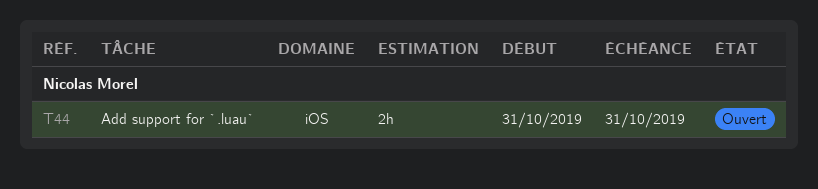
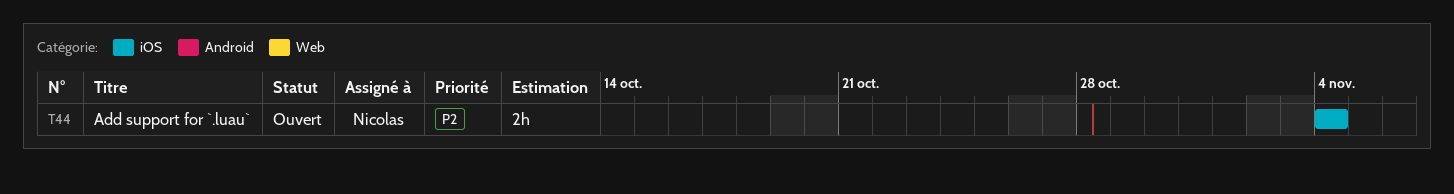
T44, start: Oct 31 -> Nov 4
T44, due: Oct 31 -> Nov 4

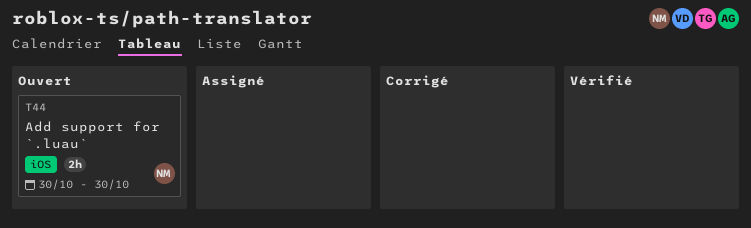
T44, start: Nov 4 -> Oct 30
T44, due: Nov 4 -> Oct 30

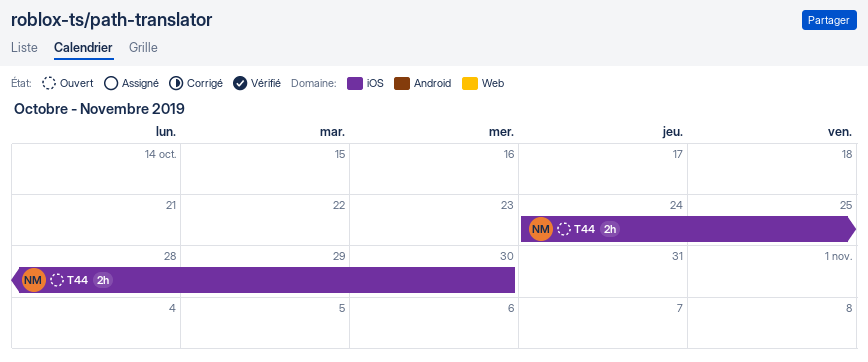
T44, start: Oct 30 -> Oct 24

